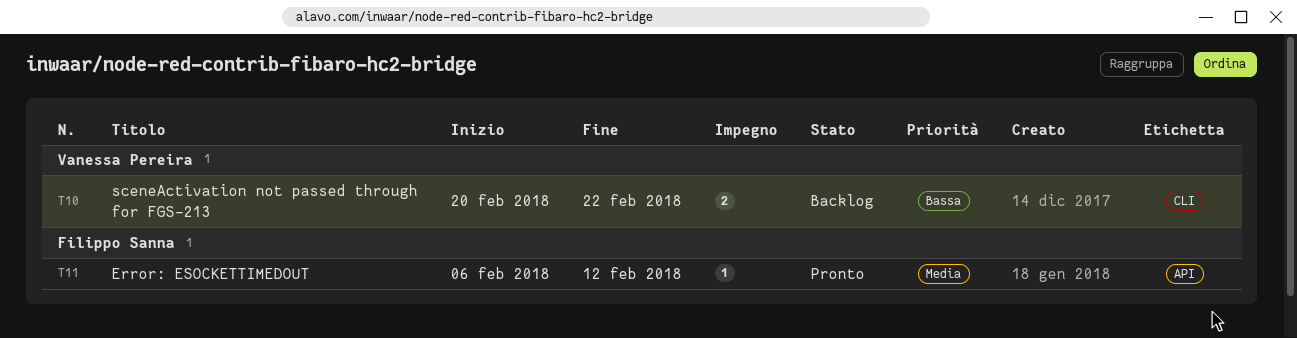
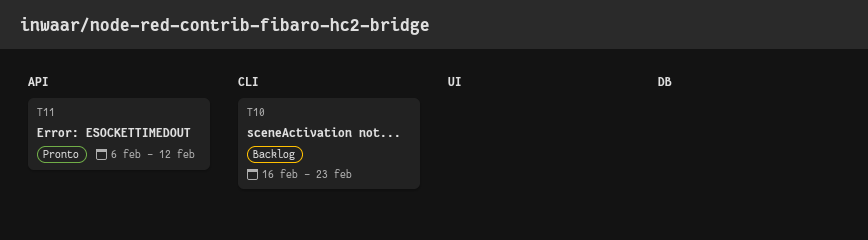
T10, start: Feb 20 -> Feb 16
T10, due: Feb 22 -> Feb 23

